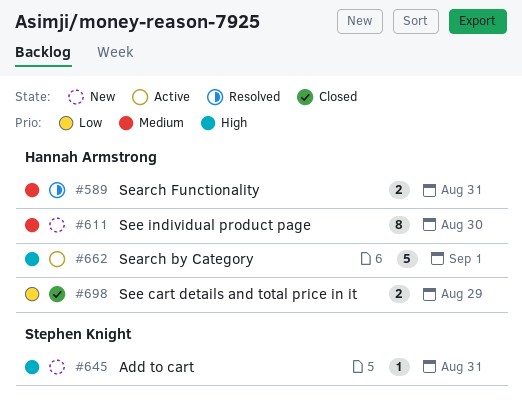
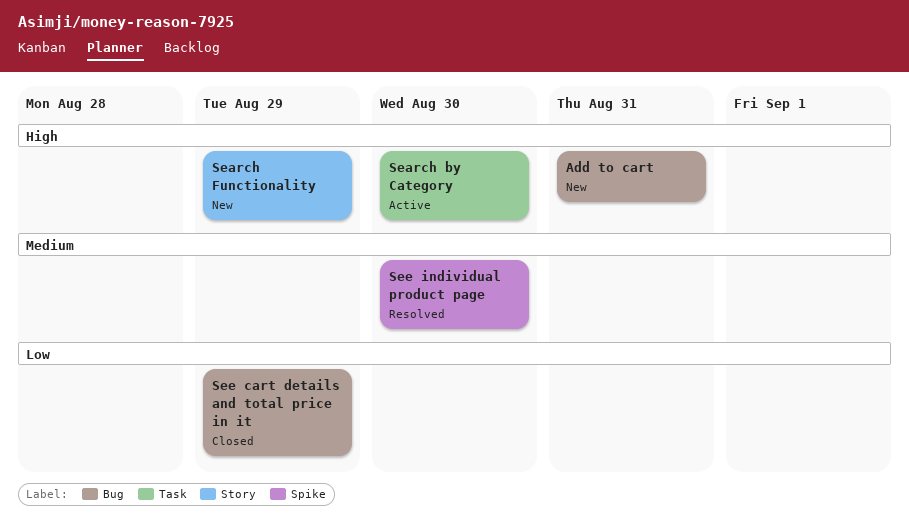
Search by Category, due: Sep 1 -> Aug 30
Search Functionality, status: Resolved -> New
Search Functionality, priority: Medium -> High
Search Functionality, due: Aug 31 -> Aug 29
See individual product page, status: New -> Resolved

